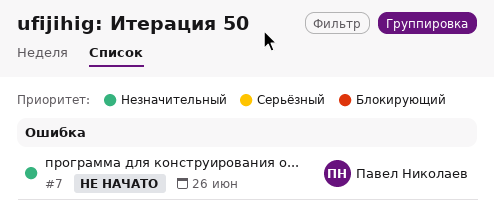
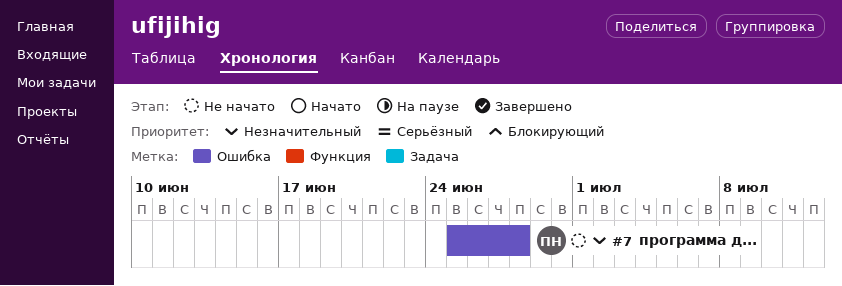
#7, due: Jun 26 -> Jun 28

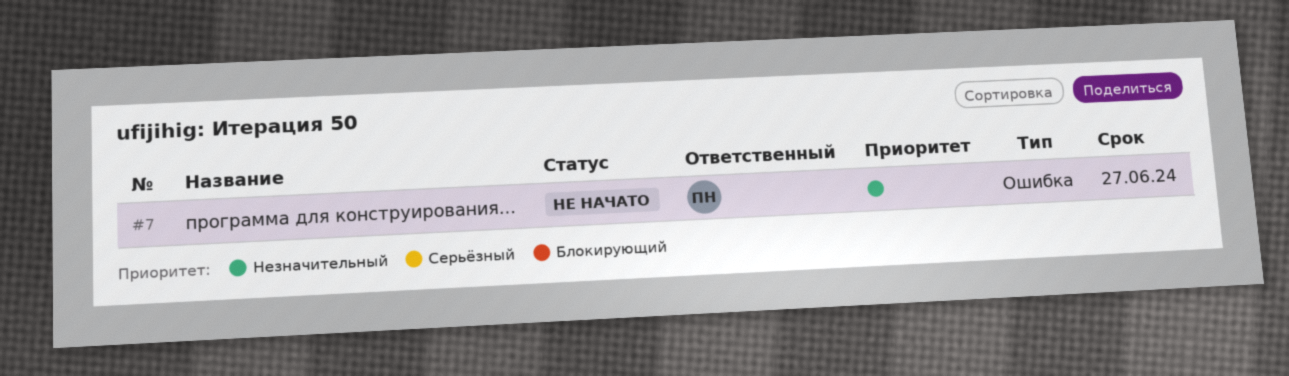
#7, due: Jun 28 -> Jun 27

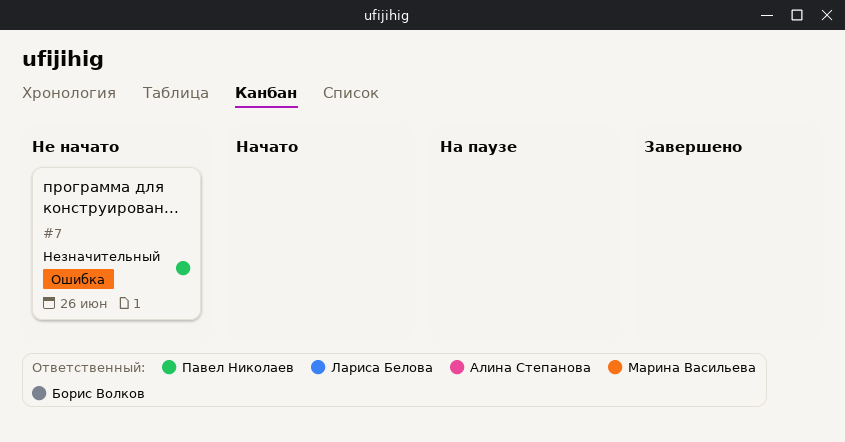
#7, due: Jun 27 -> Jun 26

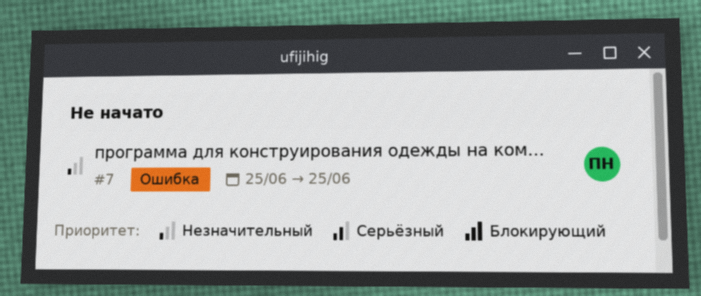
#7, due: Jun 26 -> Jun 25

